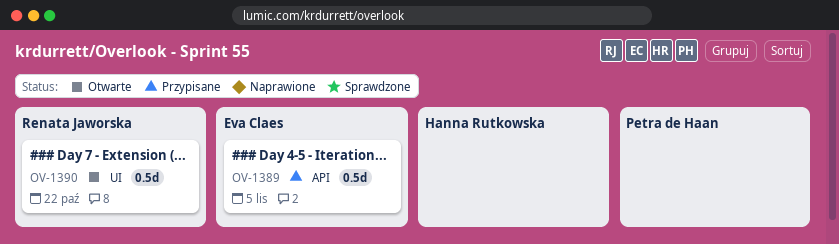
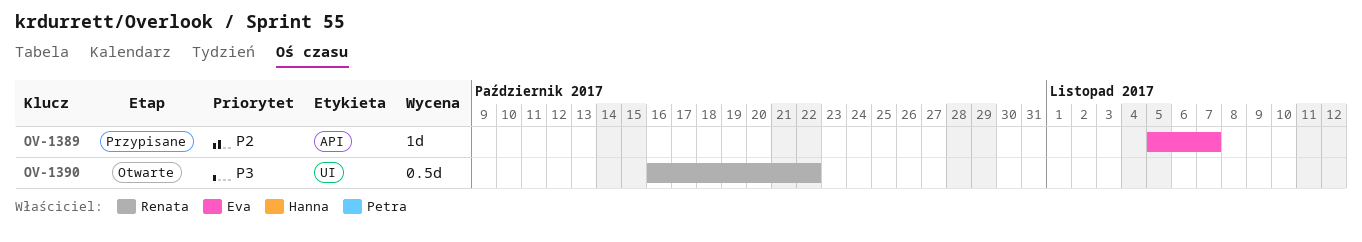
OV-1389, estimate: 0.5d -> 1d
OV-1389, due: Nov 5 -> Nov 7

